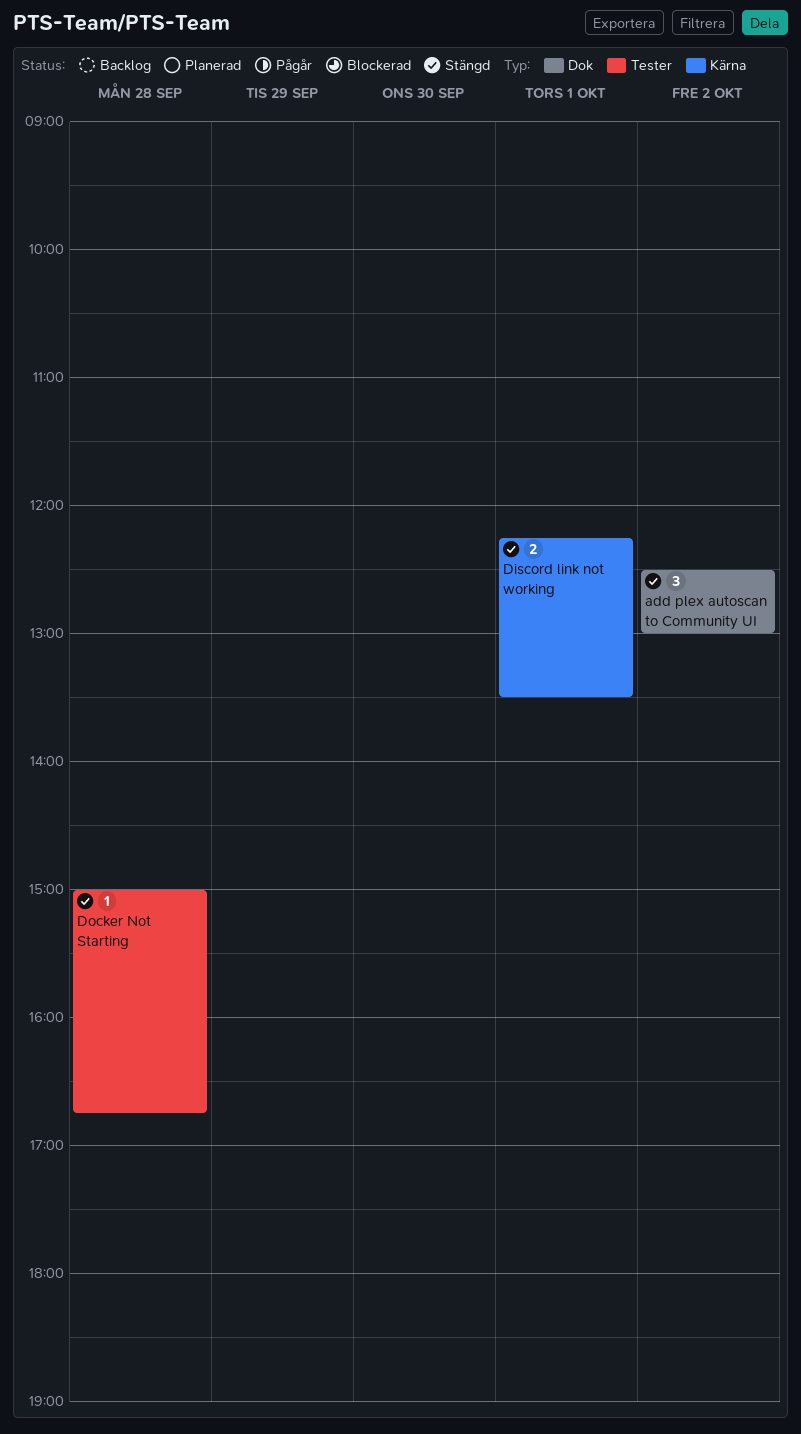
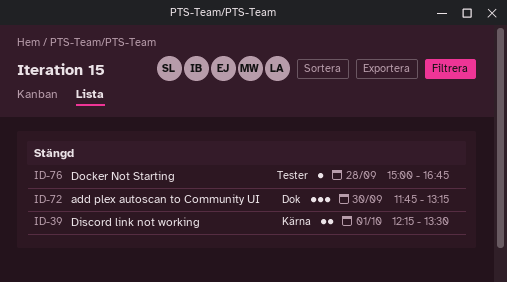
add plex autoscan to Community UI, day: Oct 2 -> Sep 30
add plex autoscan to Community UI, begins: 12:30 -> 11:45
add plex autoscan to Community UI, ends: 13:00 -> 13:15

